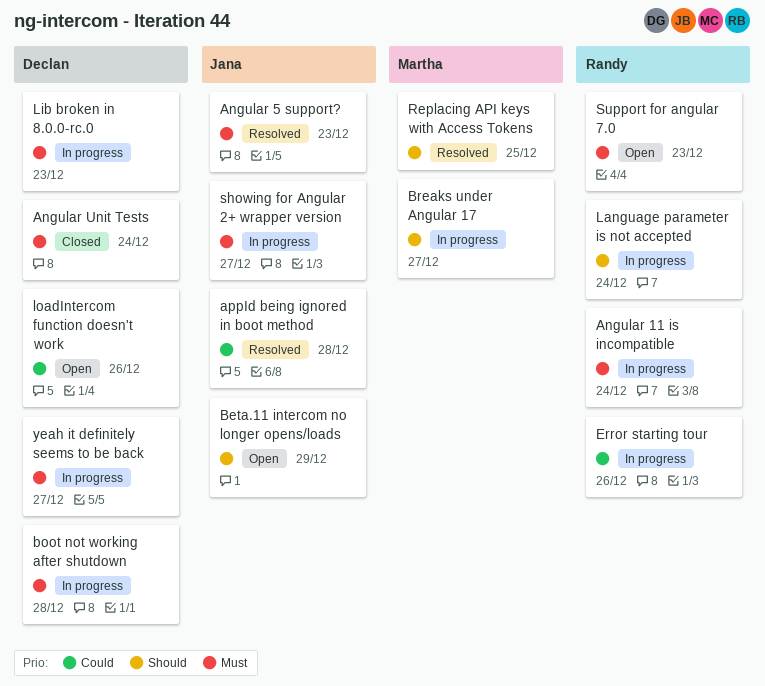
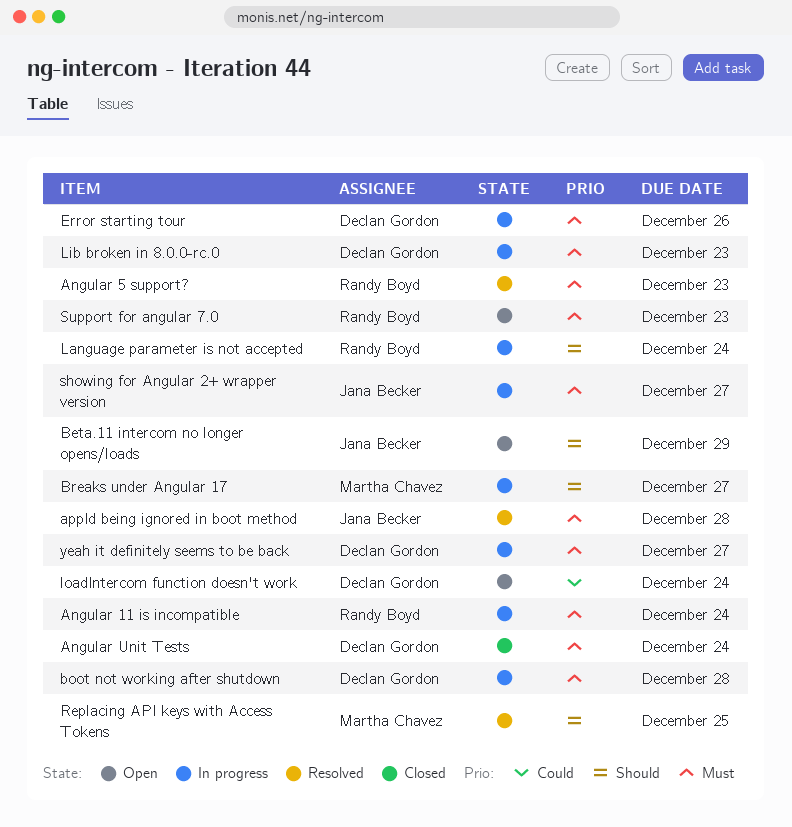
Angular 5 support?, owner: Jana Becker -> Randy Boyd
appId being ignored in boot method, priority: Could -> Must
Error starting tour, owner: Randy Boyd -> Declan Gordon
Error starting tour, priority: Could -> Must
loadIntercom function doesn't work, due: Dec 26 -> Dec 24

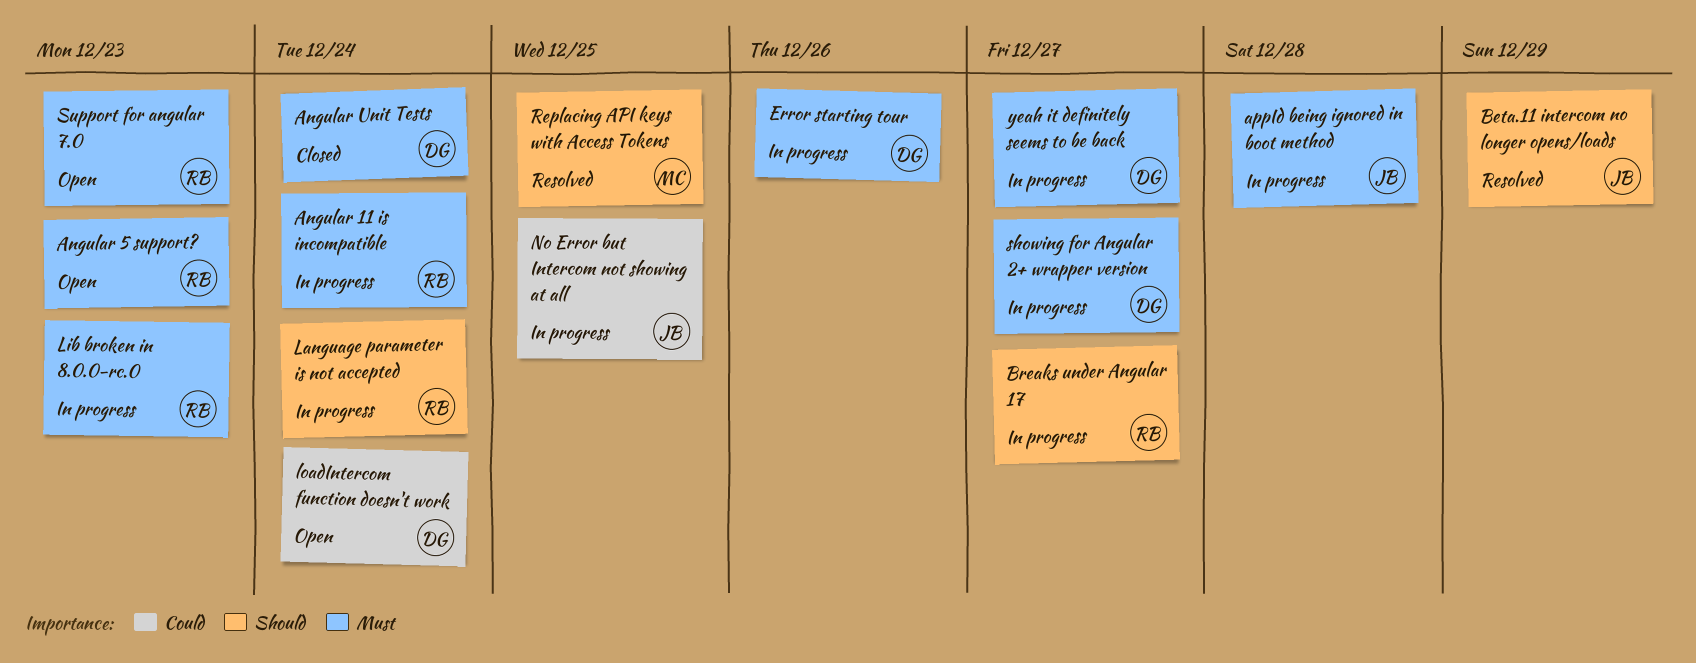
Angular 5 support?, status: Resolved -> Open
appId being ignored in boot method, status: Resolved -> In progress
Beta.11 intercom no longer opens/loads, status: Open -> Resolved
boot not working after shutdown: present -> none
Breaks under Angular 17, owner: Martha Chavez -> Randy Boyd
Lib broken in 8.0.0-rc.0, owner: Declan Gordon -> Randy Boyd
No Error but Intercom not showing at all: none -> present
showing for Angular 2+ wrapper version, owner: Jana Becker -> Declan Gordon

